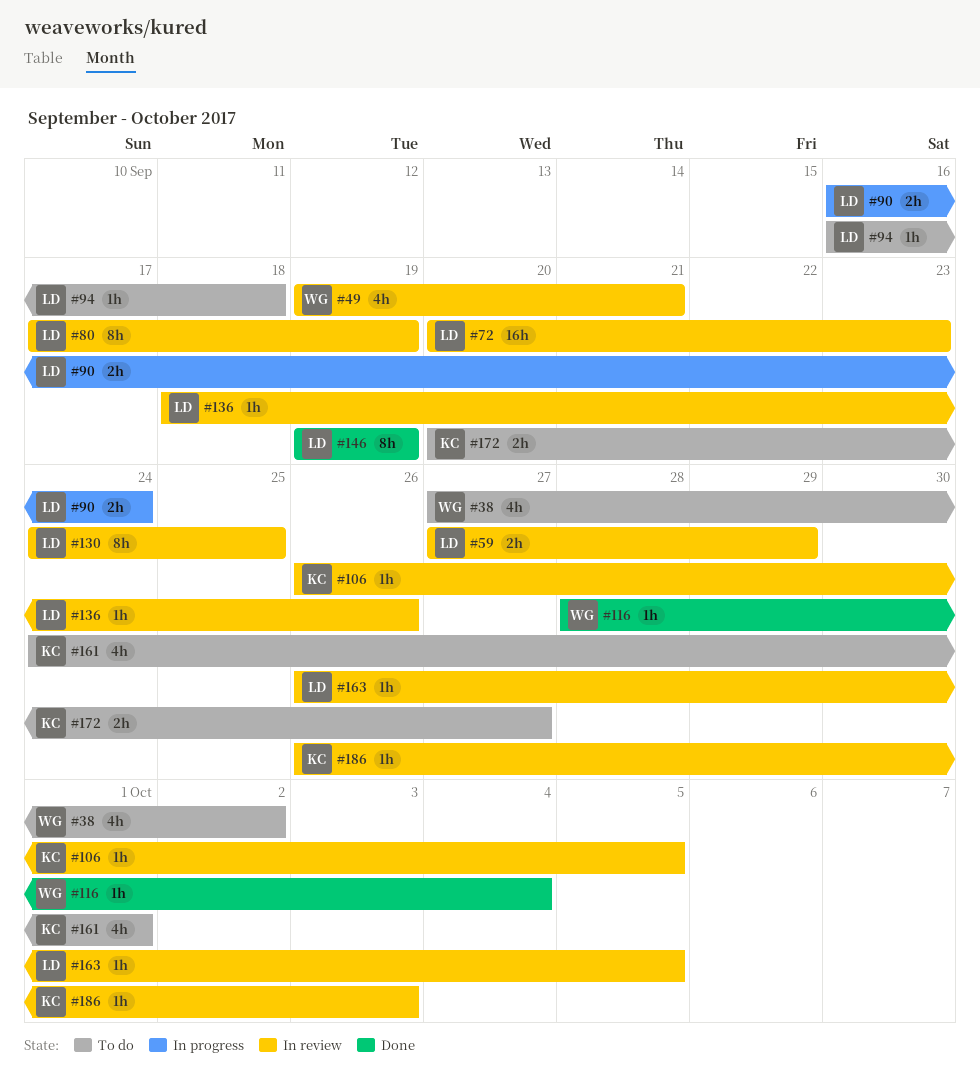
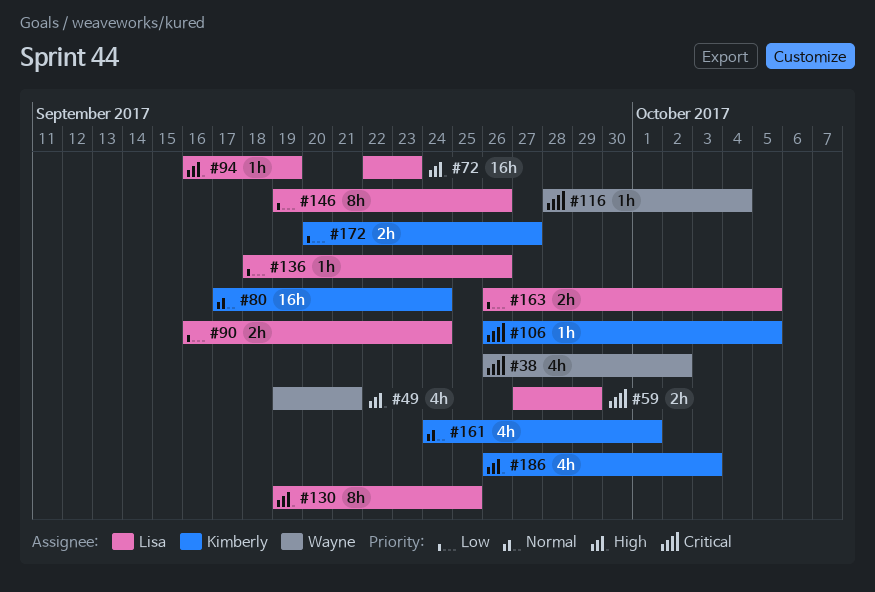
#38, start: Sep 27 -> Sep 26
#72, start: Sep 20 -> Sep 22
#80, owner: Lisa -> Kimberly
#80, estimate: 8h -> 16h
#80, due: Sep 19 -> Sep 24
#94, due: Sep 18 -> Sep 19
#130, start: Sep 24 -> Sep 19
#146, due: Sep 19 -> Sep 26
#163, estimate: 1h -> 2h
#186, estimate: 1h -> 4h

